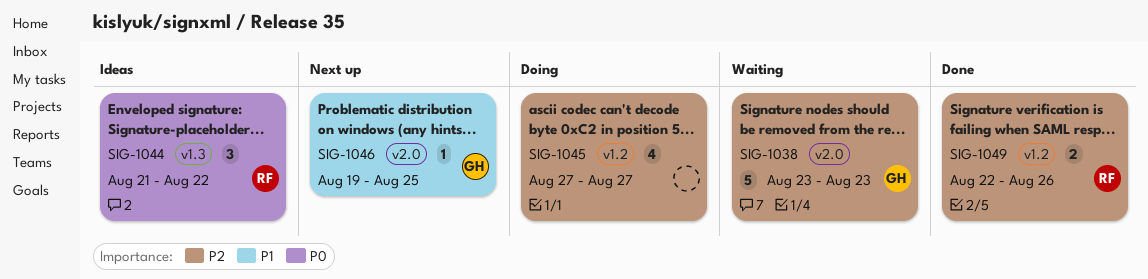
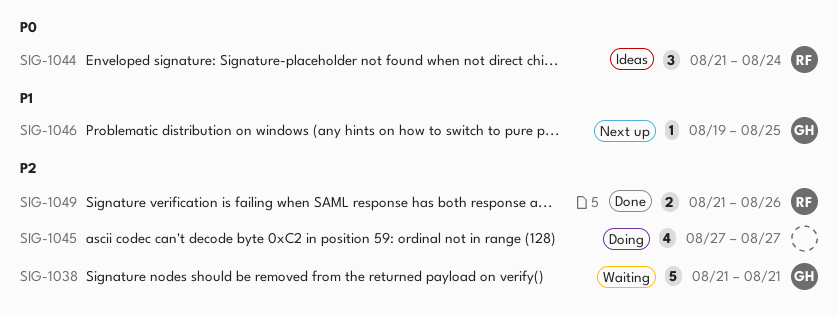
SIG-1038, start: Aug 23 -> Aug 21
SIG-1038, due: Aug 23 -> Aug 21
SIG-1044, due: Aug 22 -> Aug 24
SIG-1049, start: Aug 22 -> Aug 21

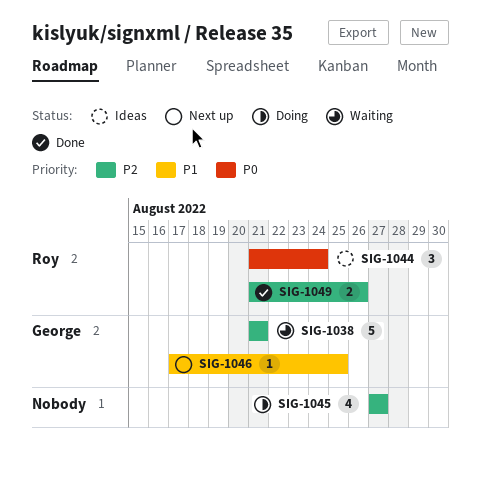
SIG-1046, start: Aug 19 -> Aug 17

